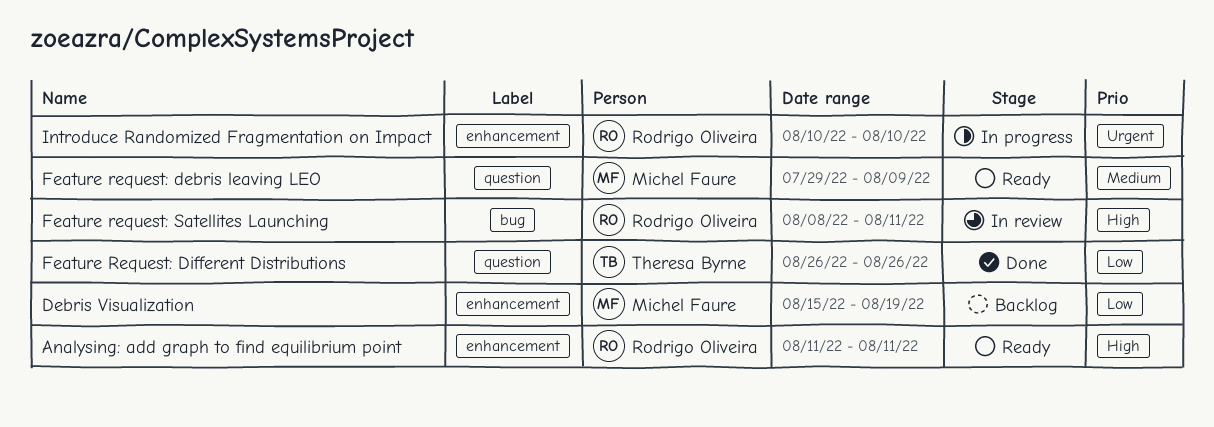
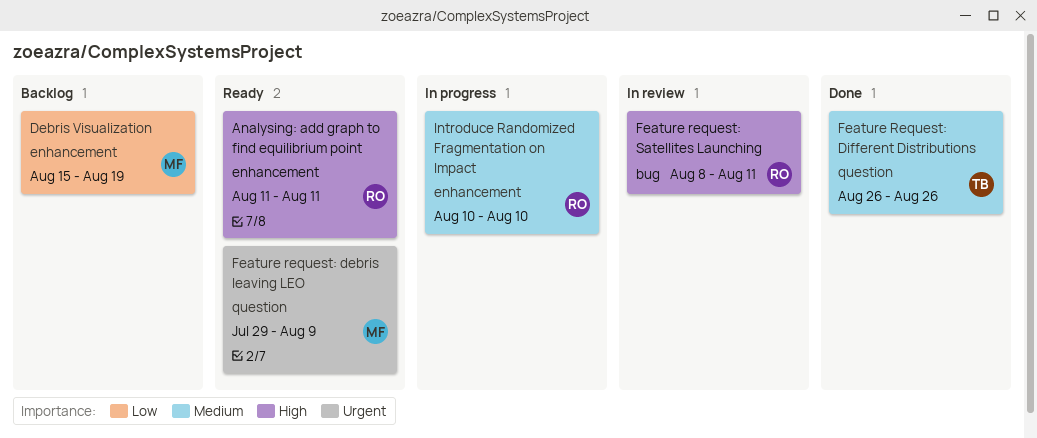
Feature request: debris leaving LEO, priority: Medium -> Urgent
Feature Request: Different Distributions, priority: Low -> Medium
Introduce Randomized Fragmentation on Impact, priority: Urgent -> Medium

